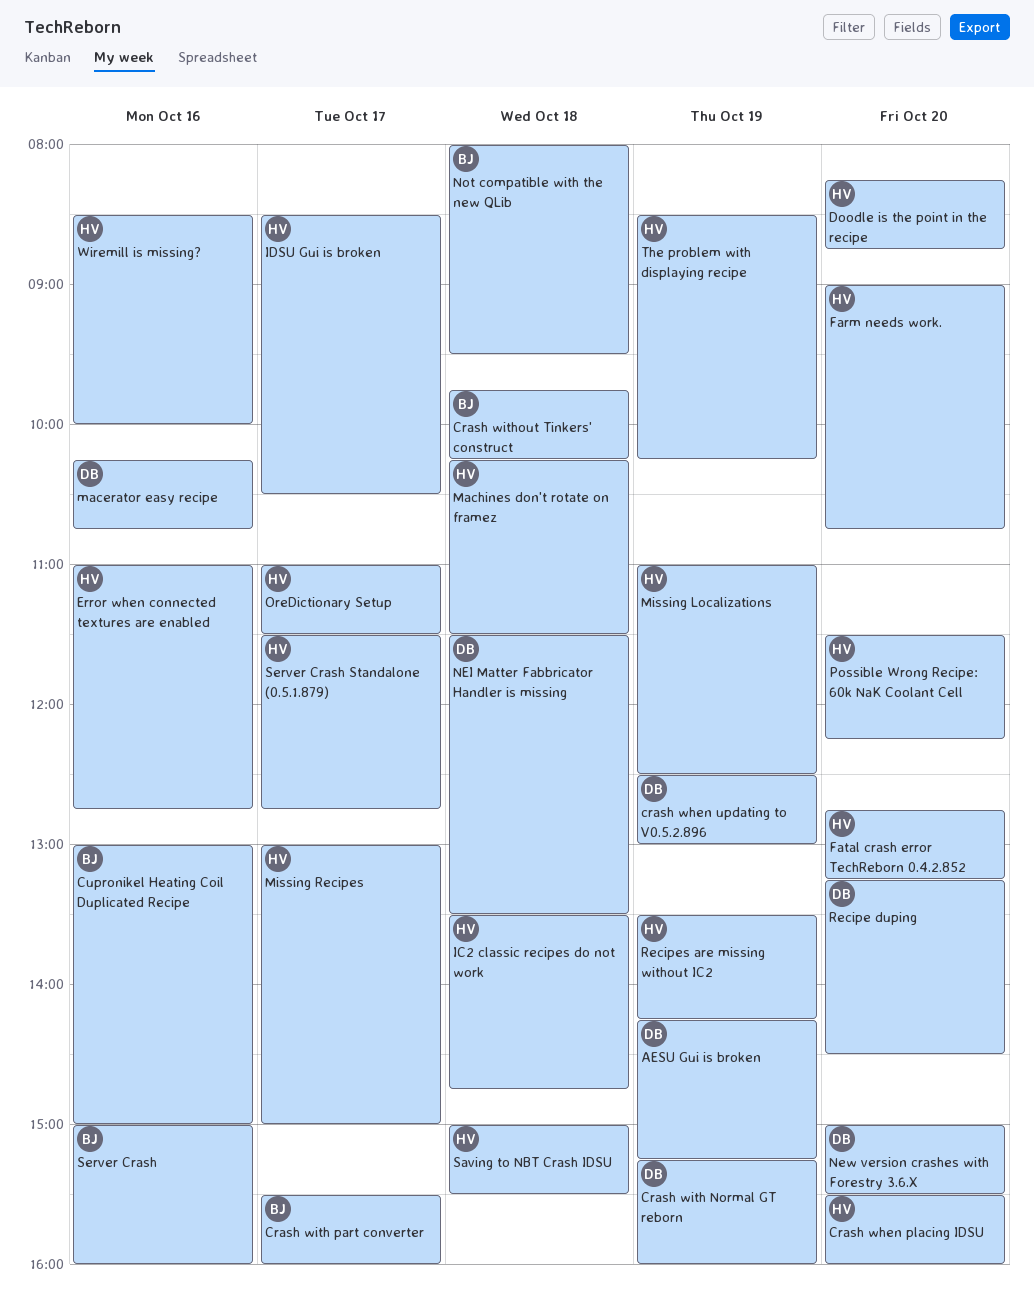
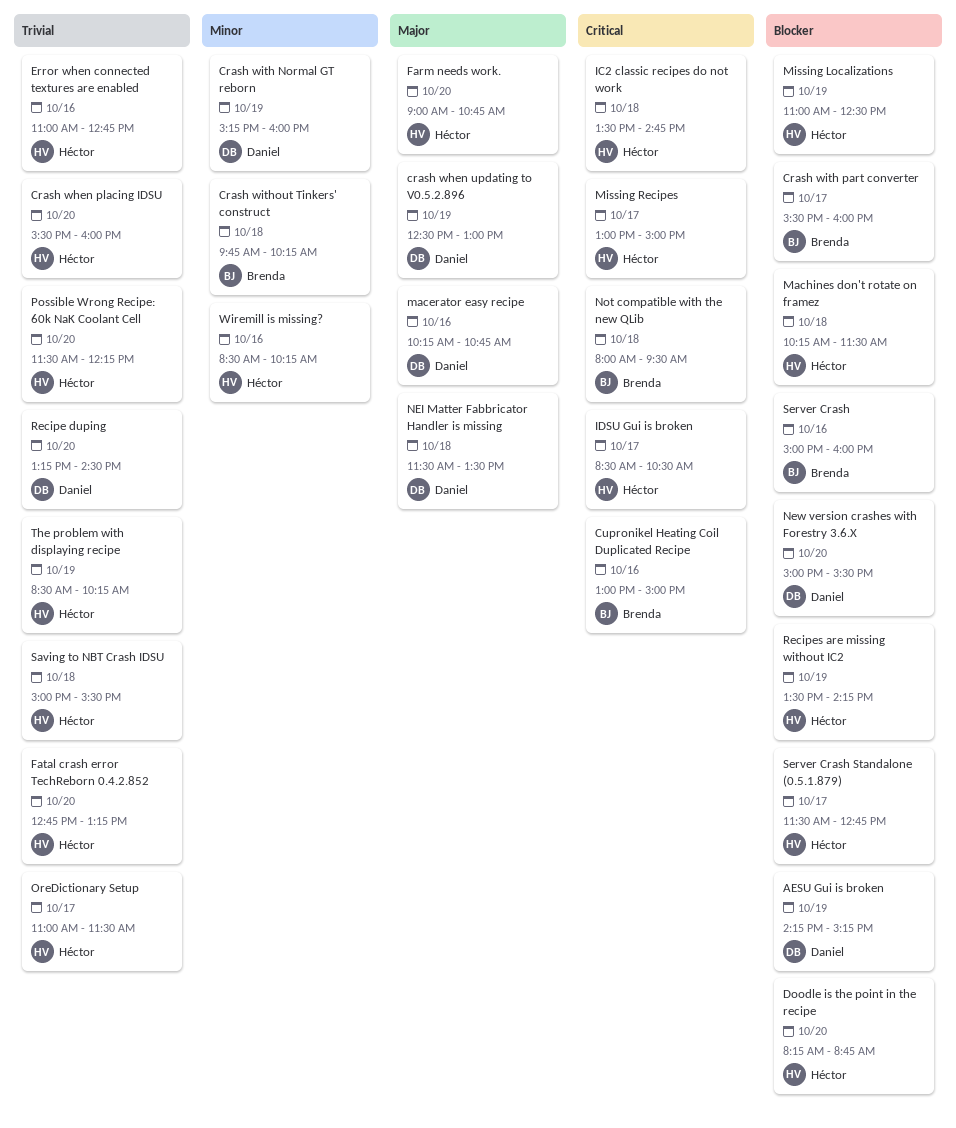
Wiremill is missing?, ends: 10:00 -> 10:15

